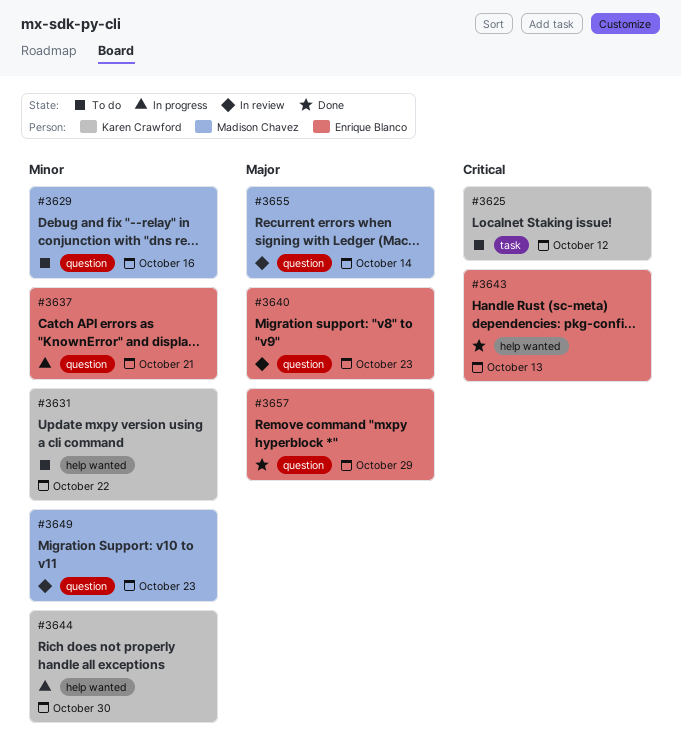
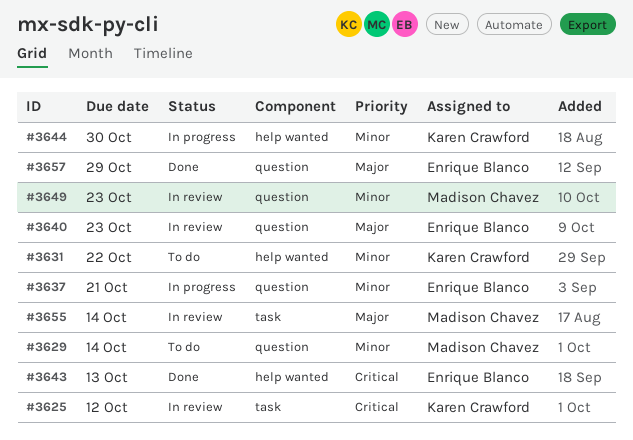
#3625, status: To do -> In review
#3629, due: Oct 16 -> Oct 14
#3655, label: question -> task

